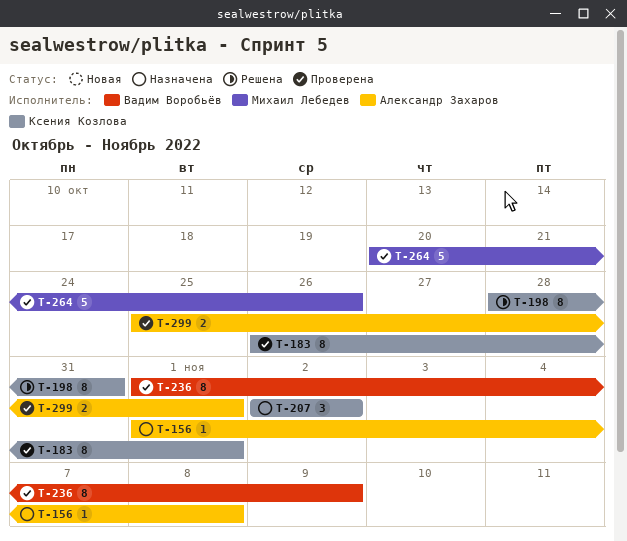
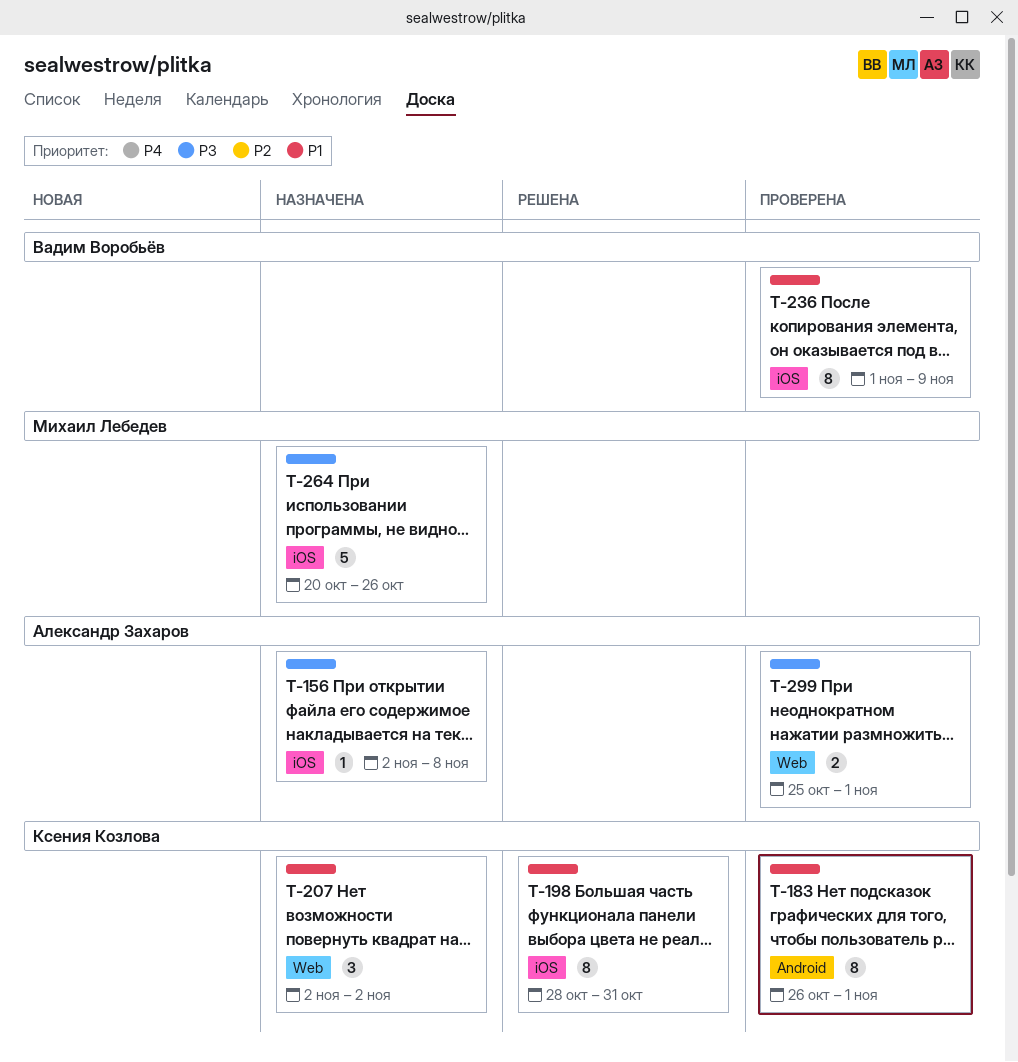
T-156, start: Nov 1 -> Nov 2
T-264, status: Проверена -> Назначена

